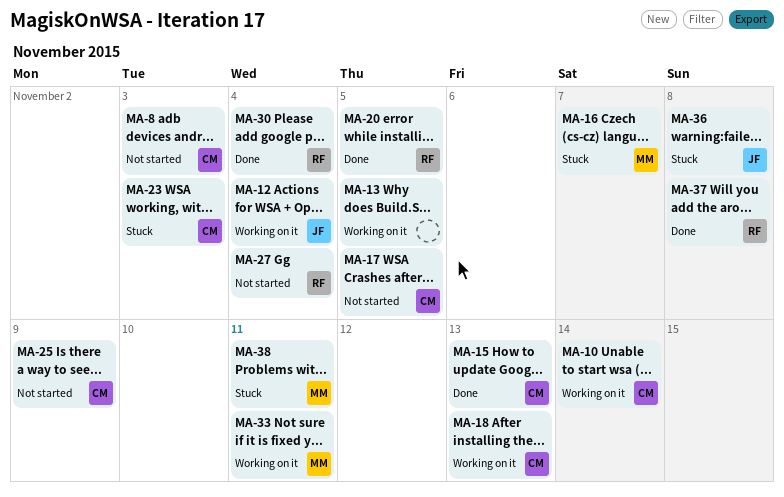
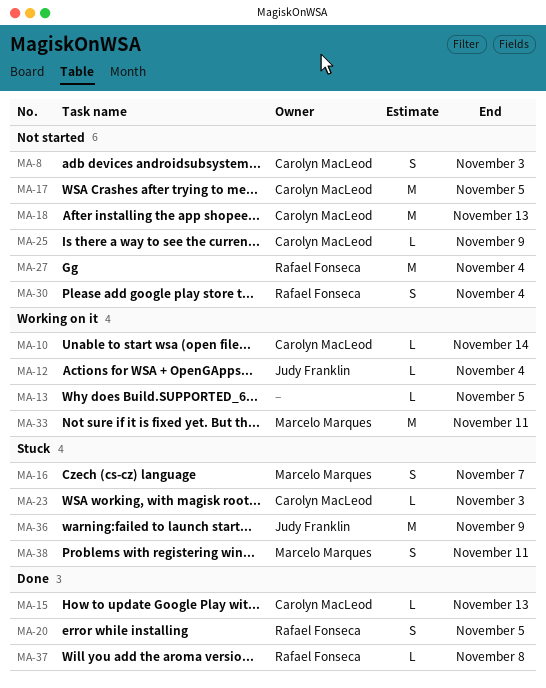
MA-18, status: Working on it -> Not started
MA-30, status: Done -> Not started
MA-36, due: Nov 8 -> Nov 9

